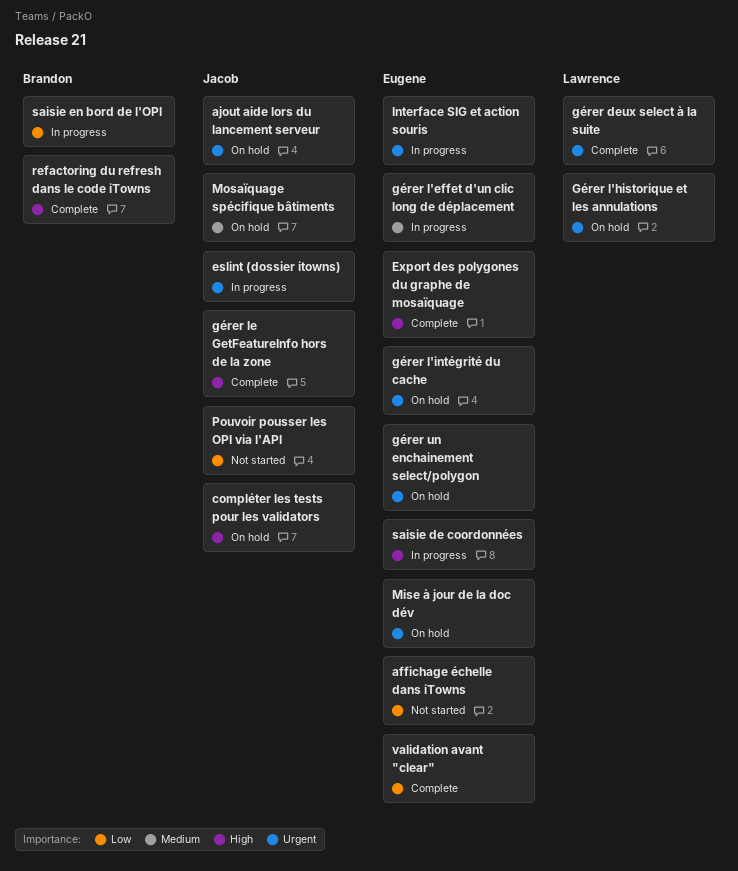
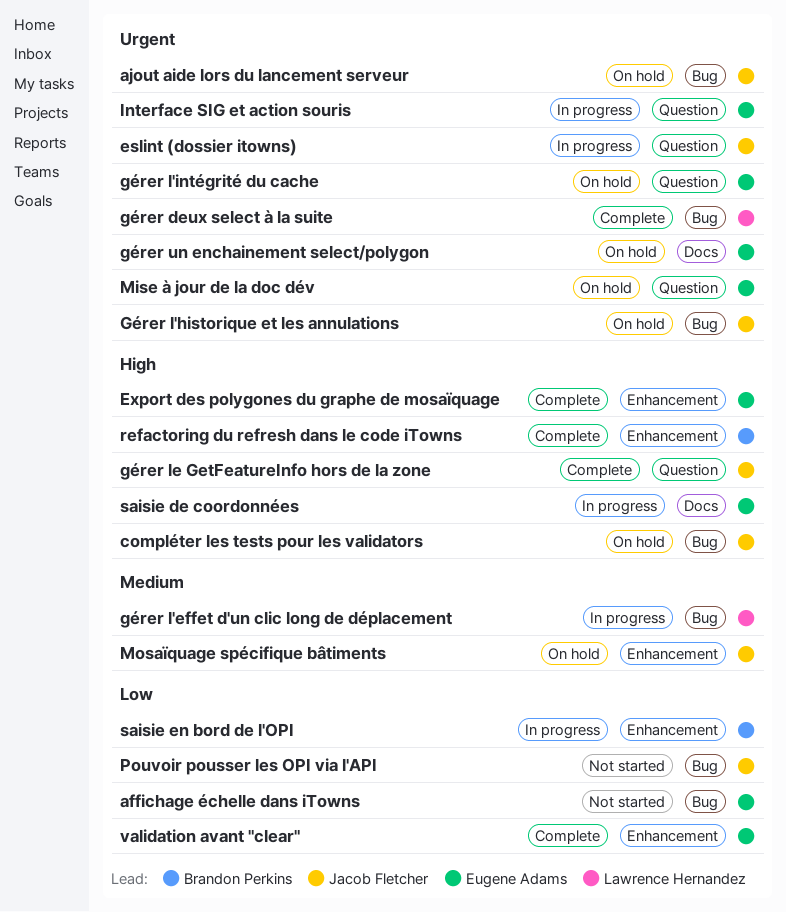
gérer l'effet d'un clic long de déplacement, owner: Eugene Adams -> Lawrence Hernandez
Gérer l'historique et les annulations, owner: Lawrence Hernandez -> Jacob Fletcher

